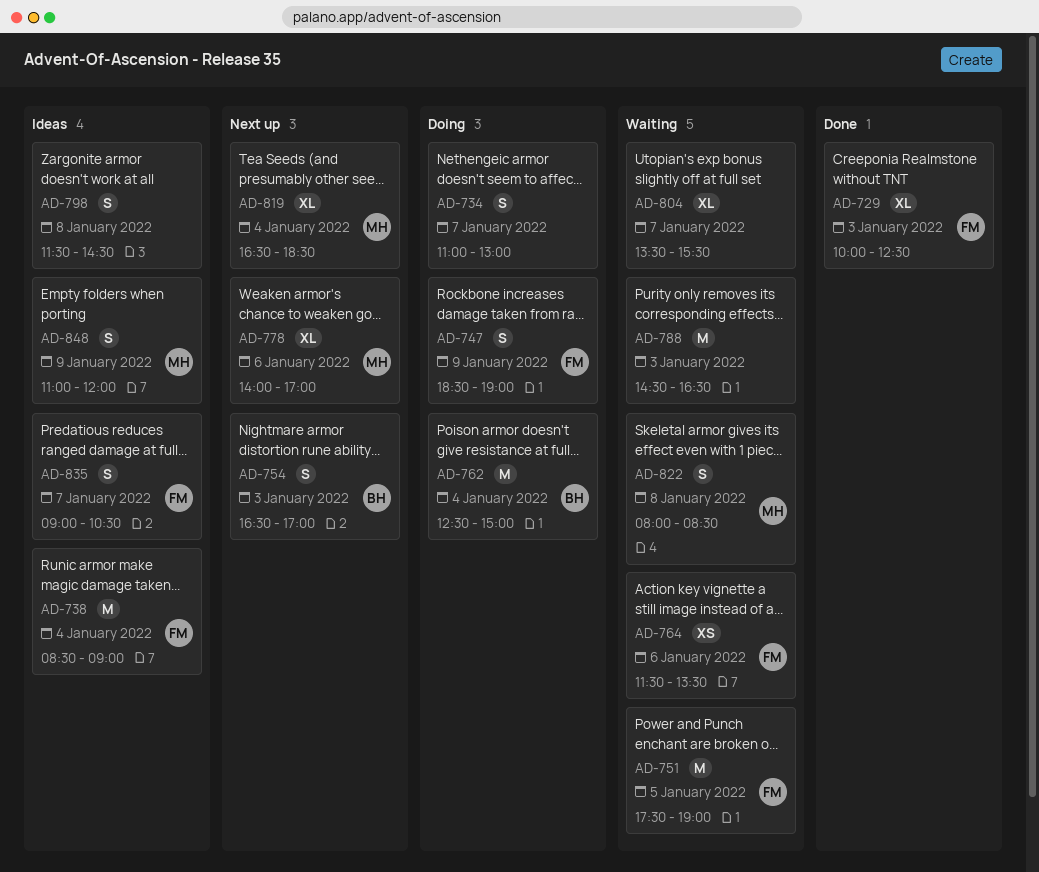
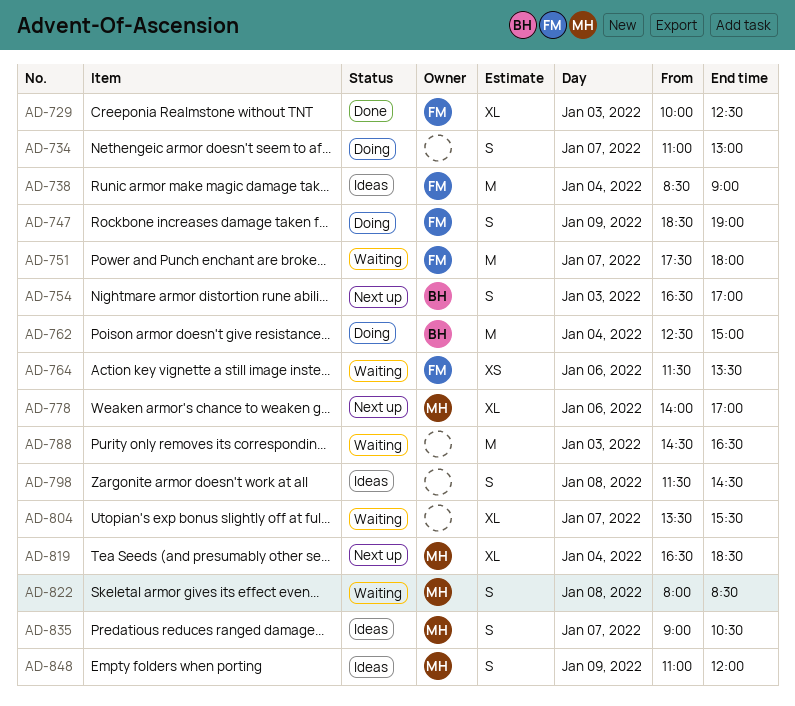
AD-751, day: Jan 5 -> Jan 7
AD-751, ends: 19:00 -> 18:00
AD-835, owner: FM -> MH

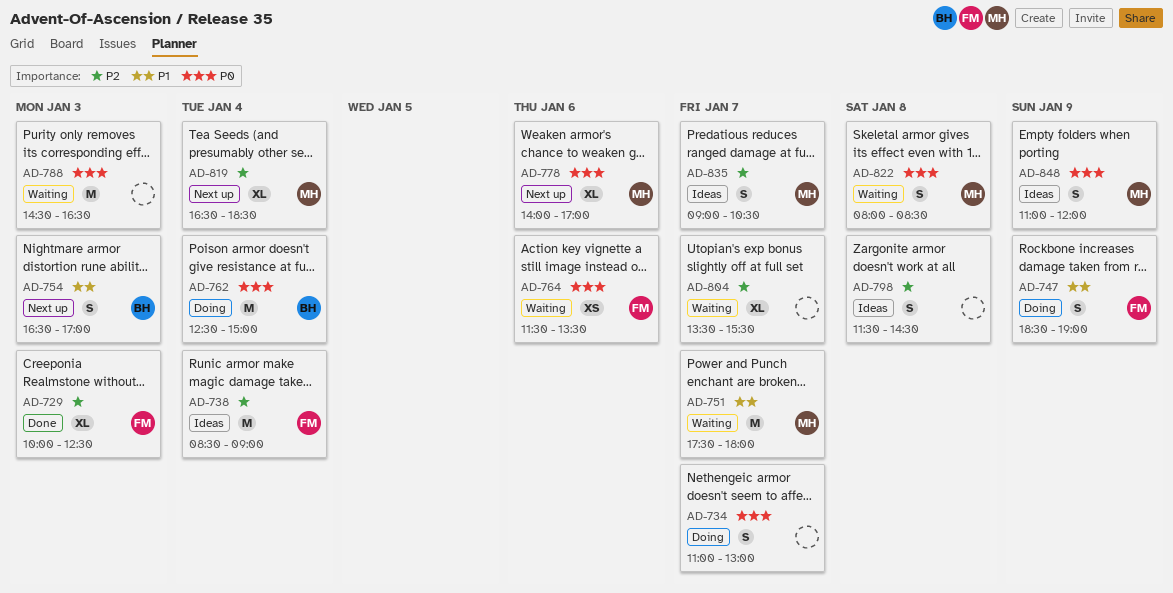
AD-751, owner: FM -> MH

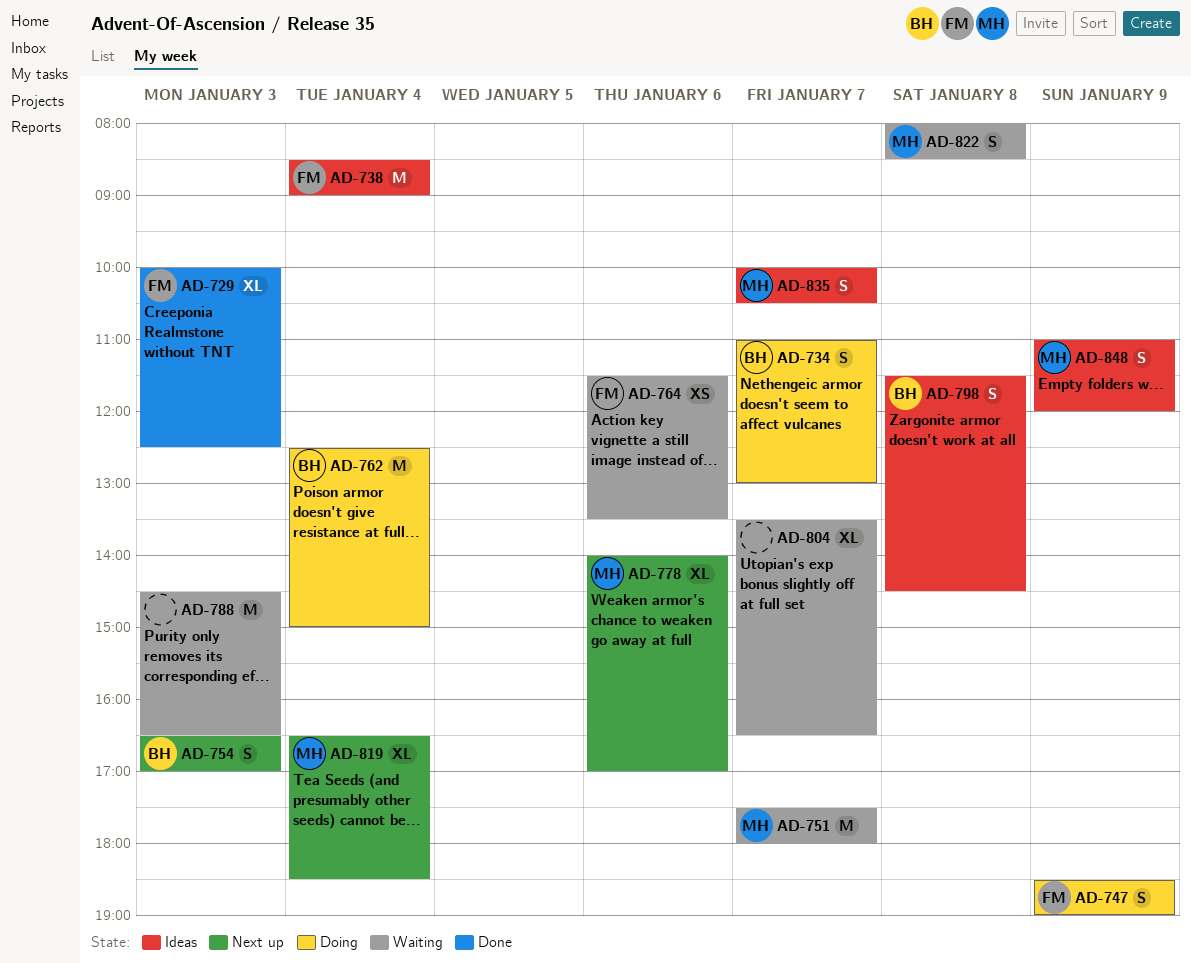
AD-734, owner: none -> BH
AD-798, owner: none -> BH
AD-804, ends: 15:30 -> 16:30
AD-835, begins: 09:00 -> 10:00

